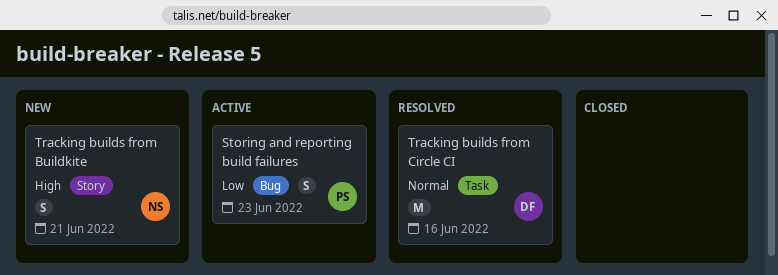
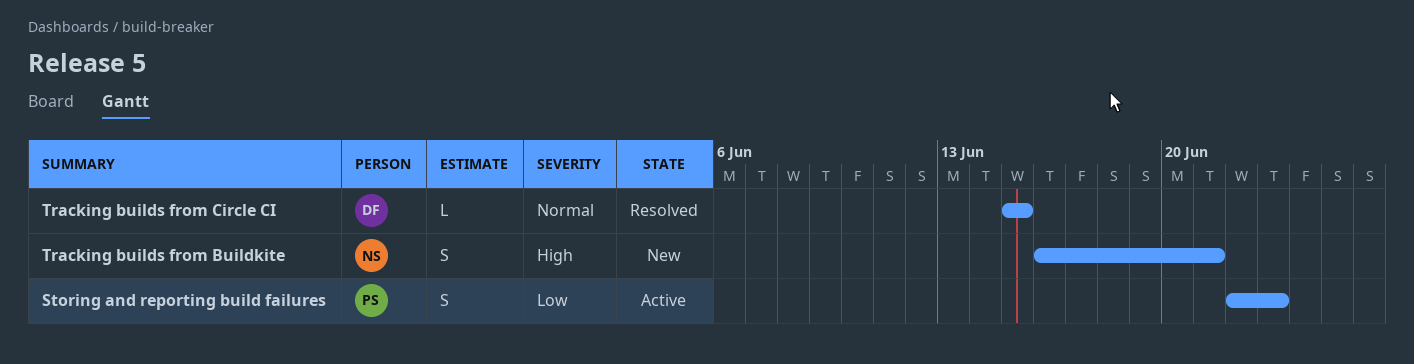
Tracking builds from Circle CI, estimate: M -> L
Tracking builds from Circle CI, due: Jun 16 -> Jun 15

